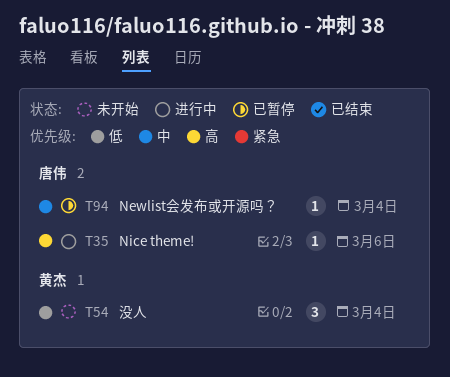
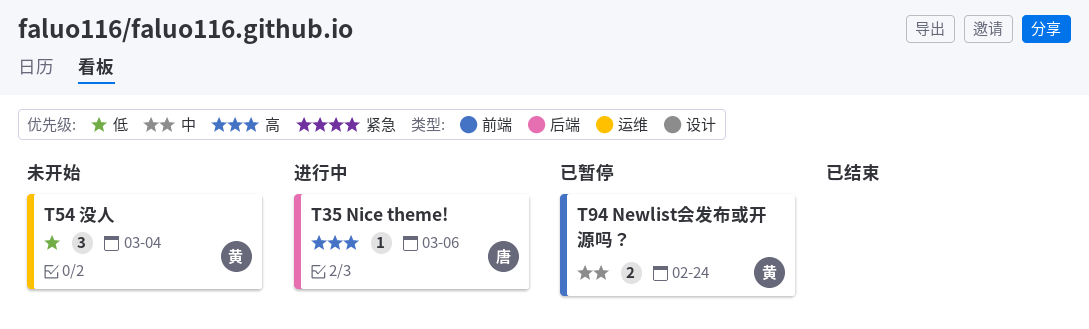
T94, owner: 唐伟 -> 黄杰
T94, estimate: 1 -> 2
T94, due: Mar 4 -> Feb 24

